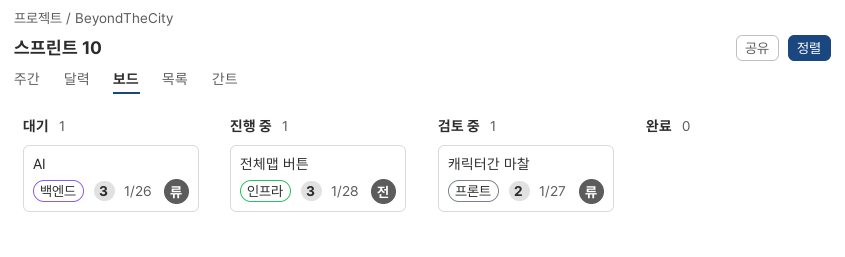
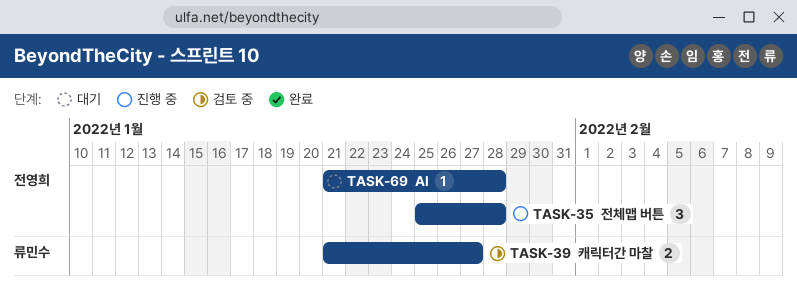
AI, owner: 류민수 -> 전영희
AI, estimate: 3 -> 1
AI, due: Jan 26 -> Jan 28

